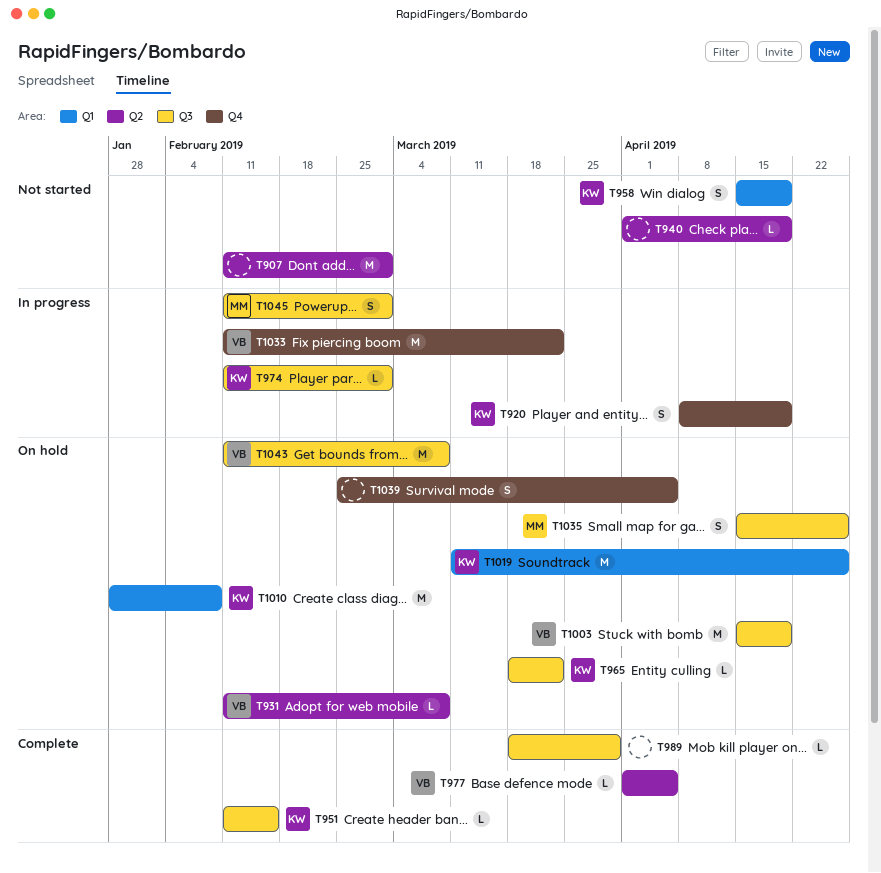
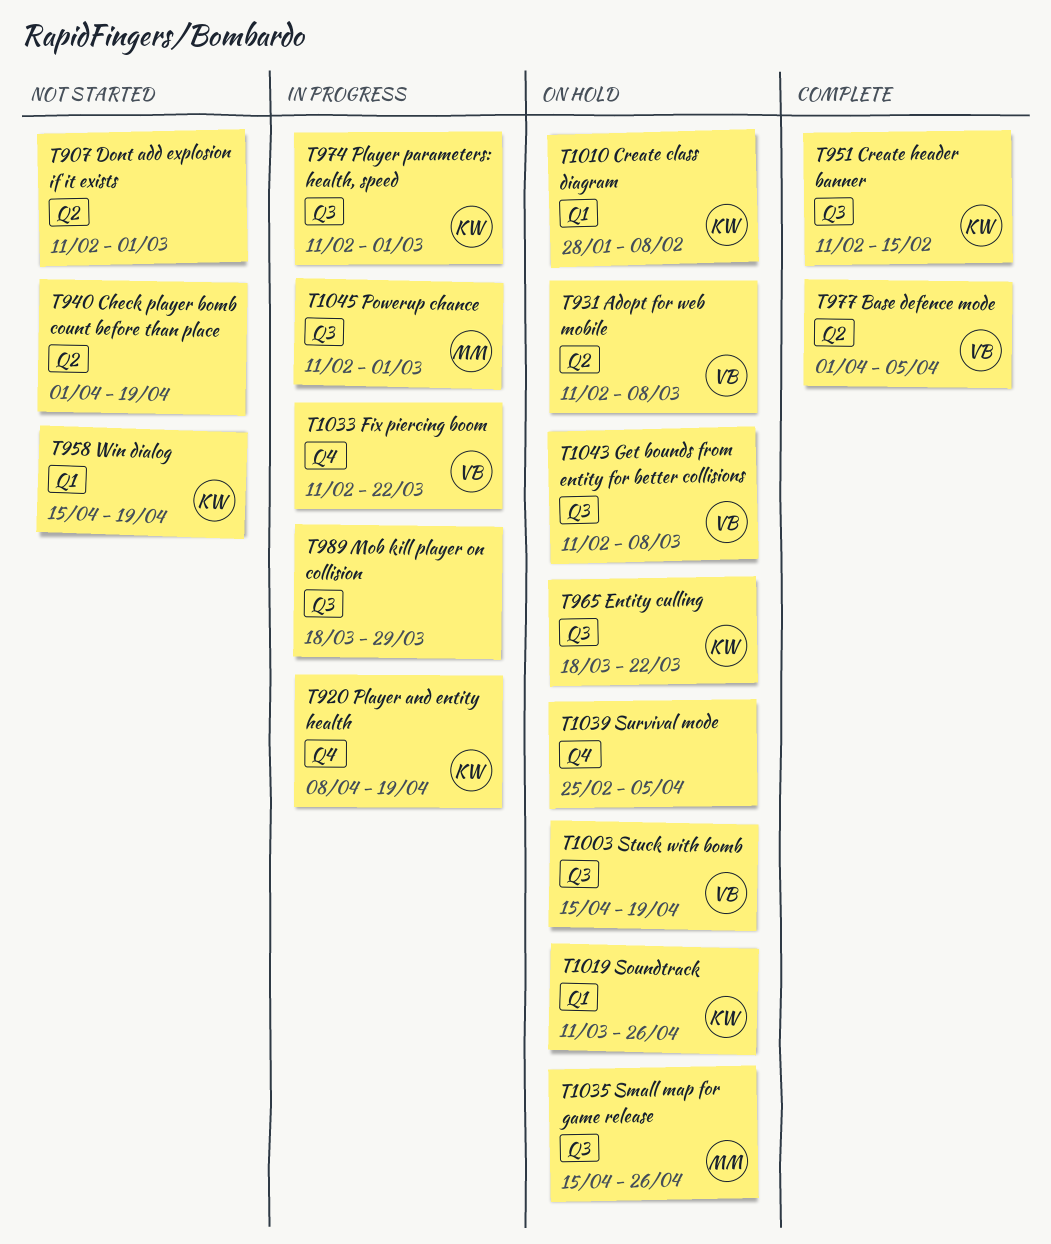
T989, status: Complete -> In progress

